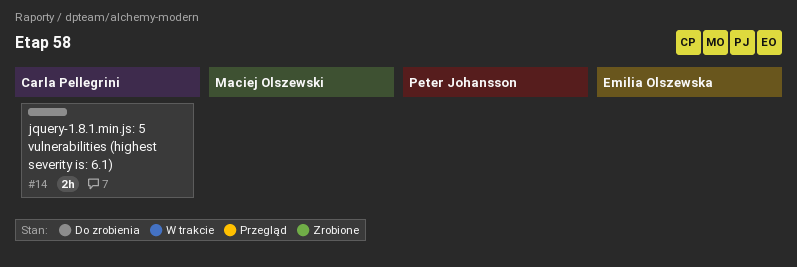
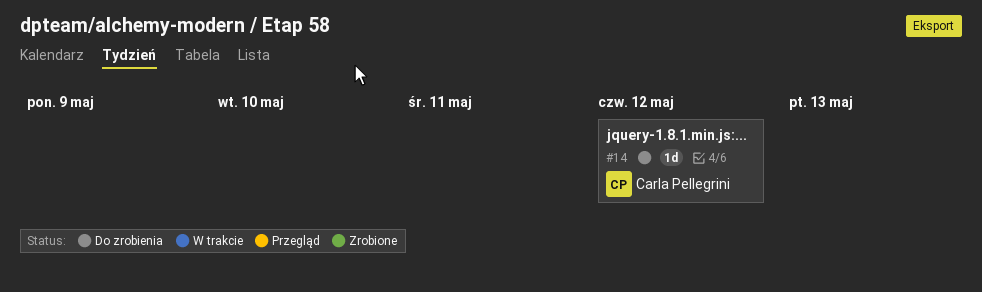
#14, estimate: 2h -> 1d

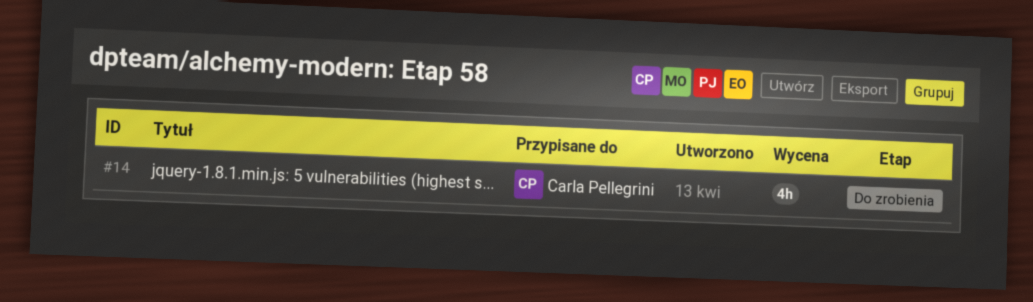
#14, estimate: 1d -> 4h

